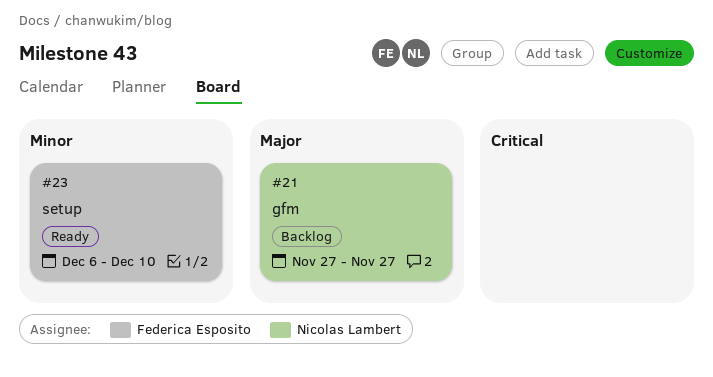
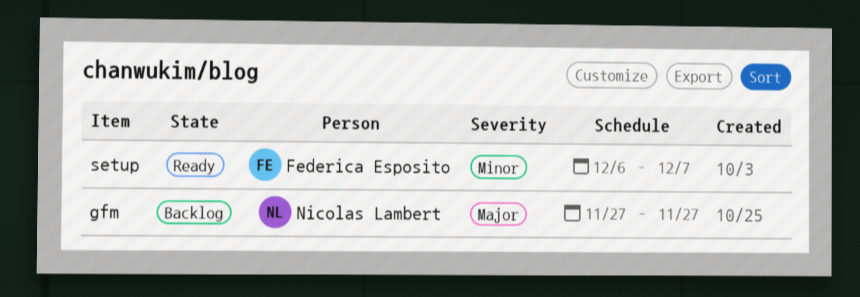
setup, due: Dec 10 -> Dec 7

